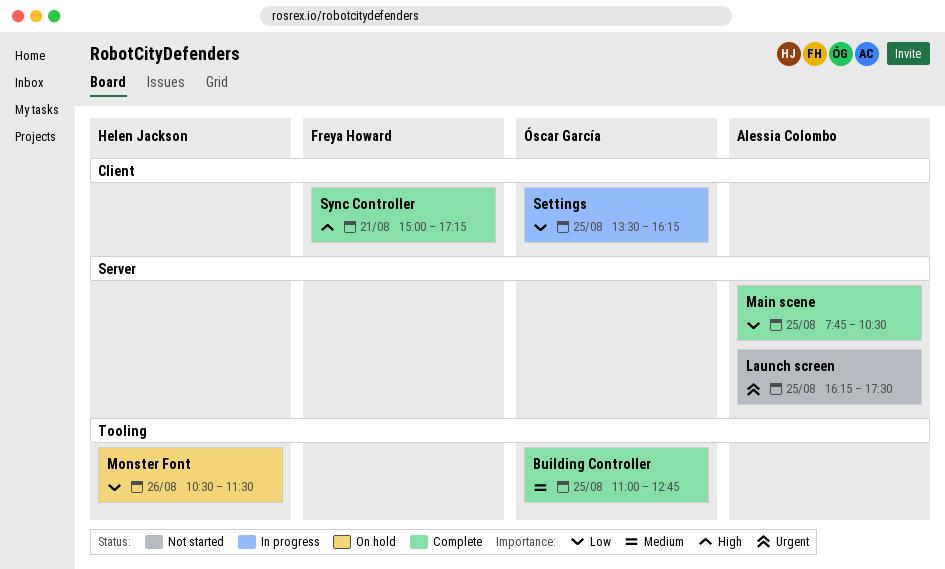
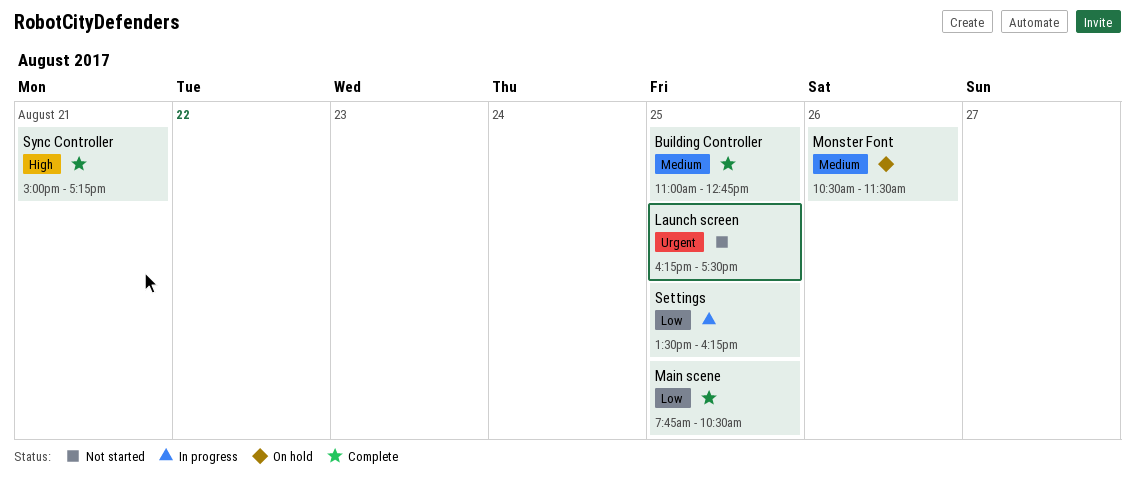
Monster Font, priority: Low -> Medium

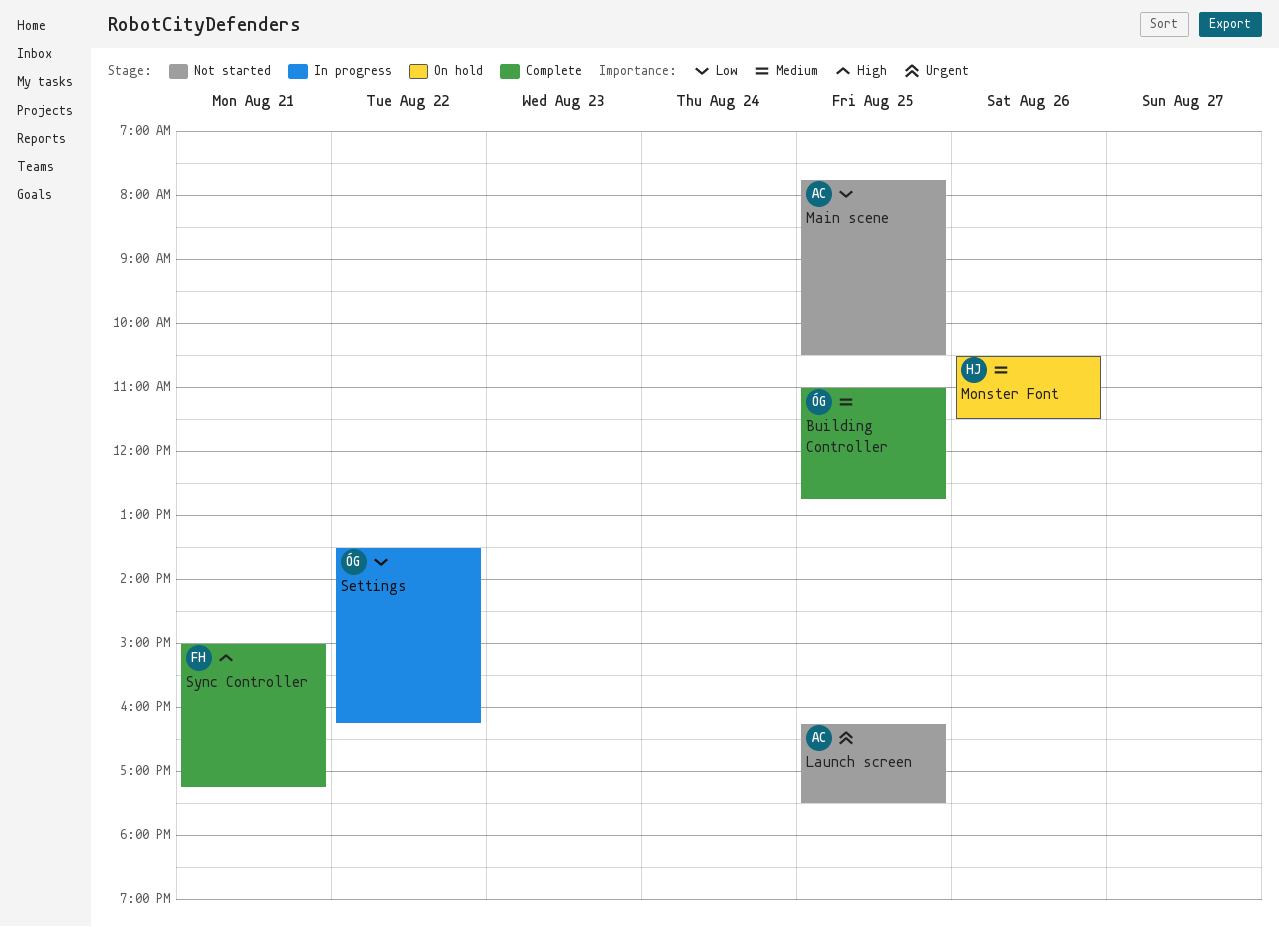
Main scene, status: Complete -> Not started
Settings, day: Aug 25 -> Aug 22

